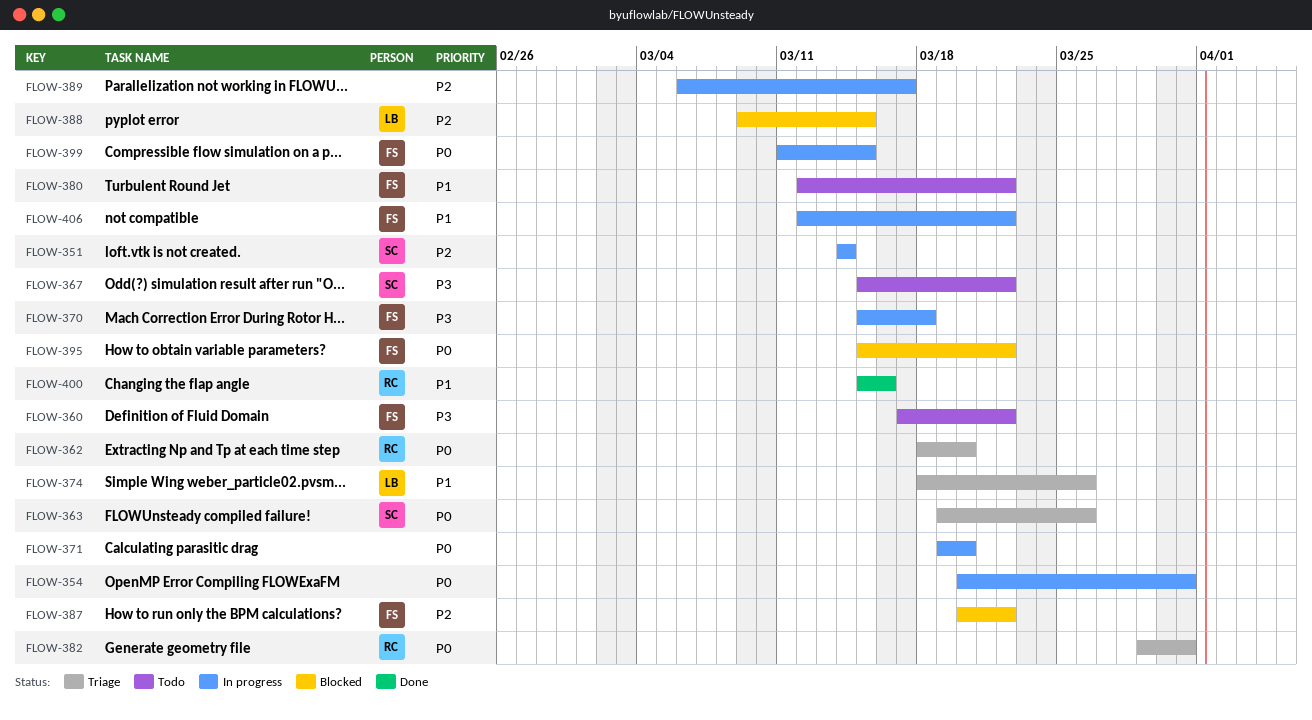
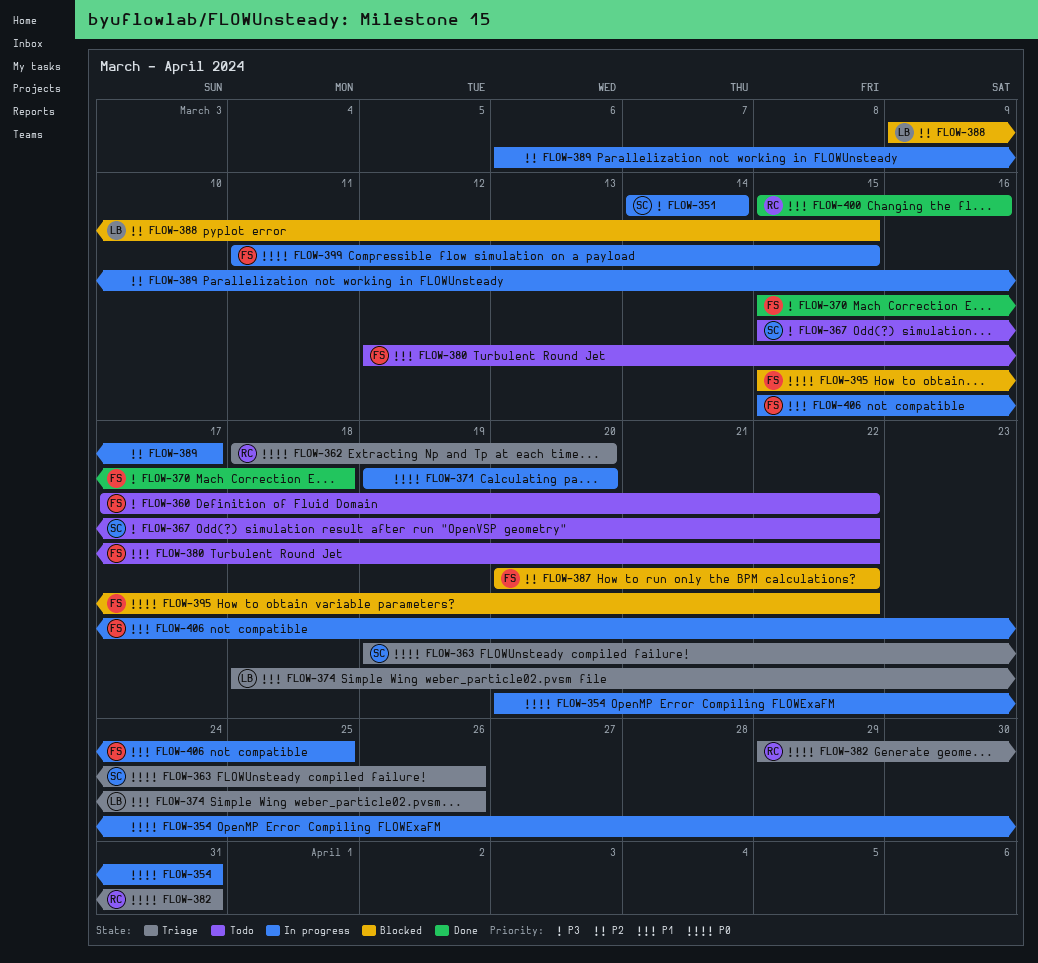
FLOW-351, priority: P2 -> P3
FLOW-370, status: In progress -> Done
FLOW-406, start: Mar 12 -> Mar 15
FLOW-406, due: Mar 22 -> Mar 25

